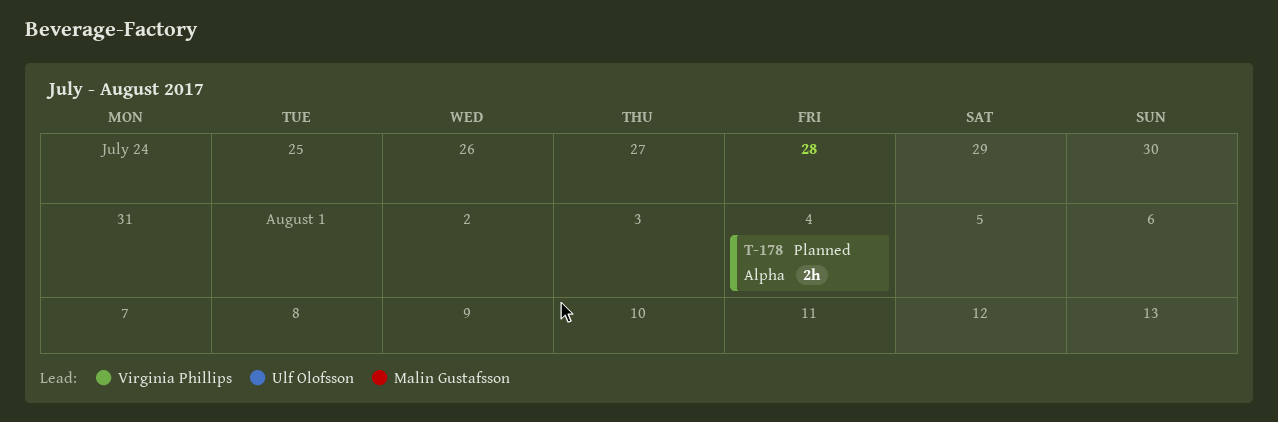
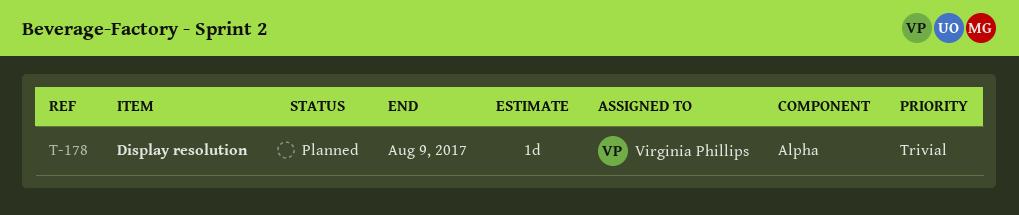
T-178, estimate: 2h -> 1d
T-178, due: Aug 4 -> Aug 9

